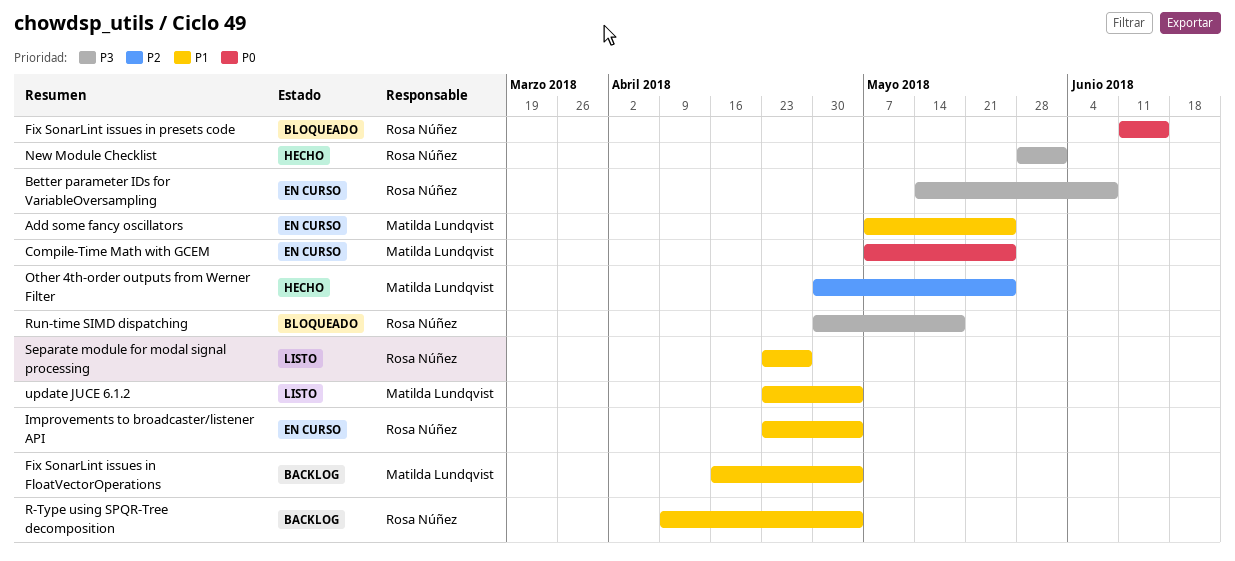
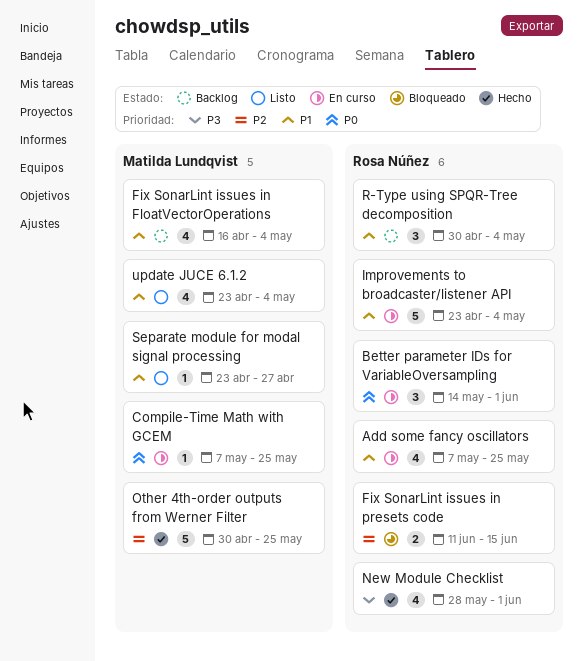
Add some fancy oscillators, owner: Matilda Lundqvist -> Rosa Núñez
Better parameter IDs for VariableOversampling, priority: P3 -> P0
Better parameter IDs for VariableOversampling, due: Jun 8 -> Jun 1
Fix SonarLint issues in presets code, priority: P0 -> P2
R-Type using SPQR-Tree decomposition, start: Apr 9 -> Apr 30
Run-time SIMD dispatching: present -> none
Separate module for modal signal processing, owner: Rosa Núñez -> Matilda Lundqvist

